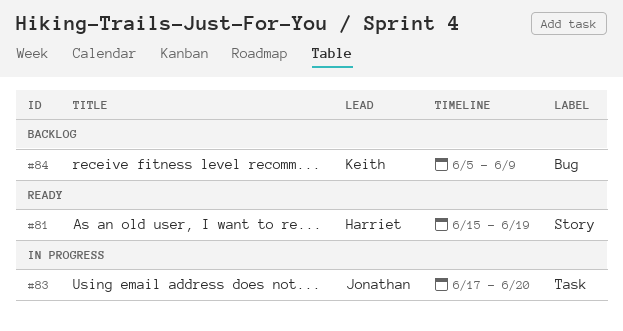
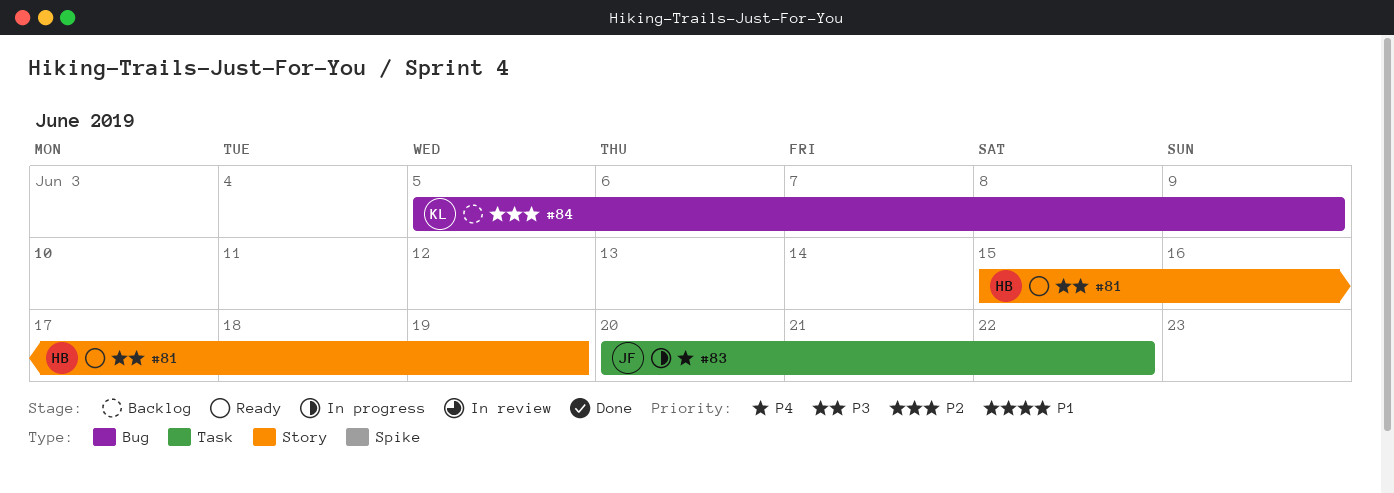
#83, start: Jun 17 -> Jun 20
#83, due: Jun 20 -> Jun 22

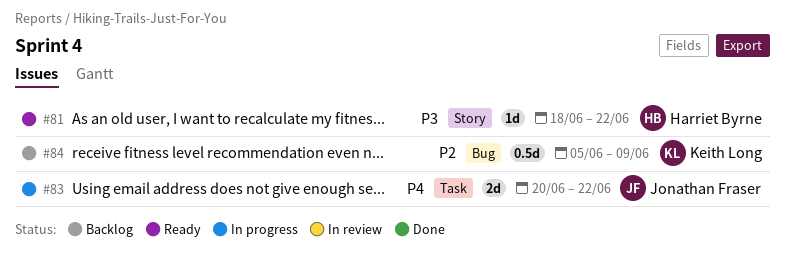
#81, start: Jun 15 -> Jun 18
#81, due: Jun 19 -> Jun 22

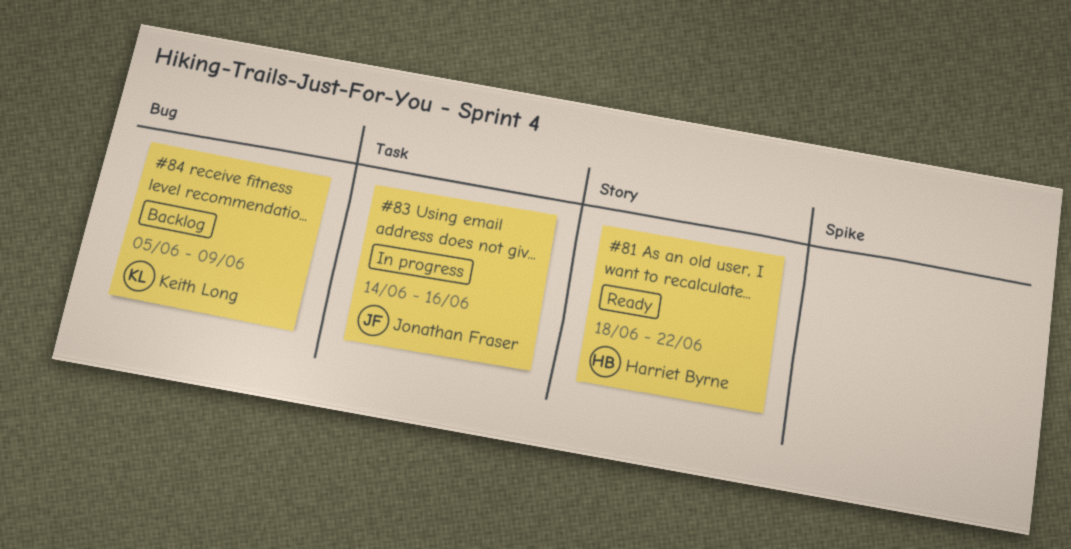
#83, start: Jun 20 -> Jun 14
#83, due: Jun 22 -> Jun 16

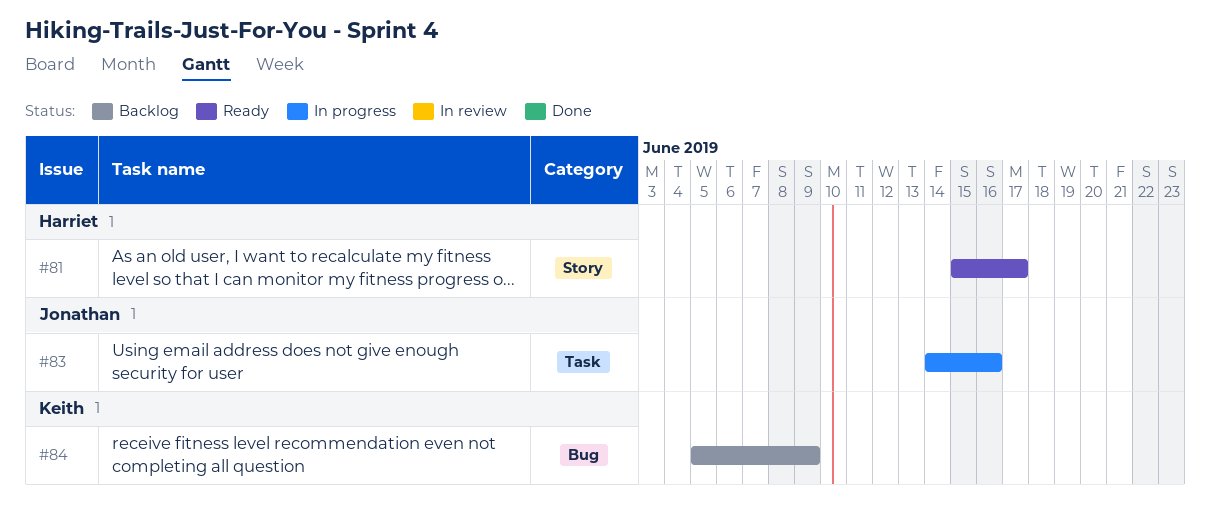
#81, start: Jun 18 -> Jun 15
#81, due: Jun 22 -> Jun 17

